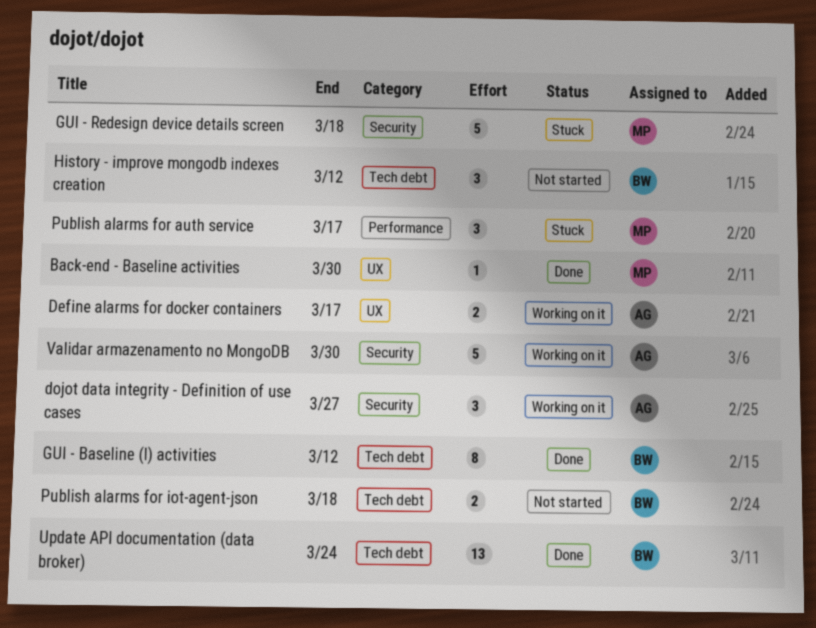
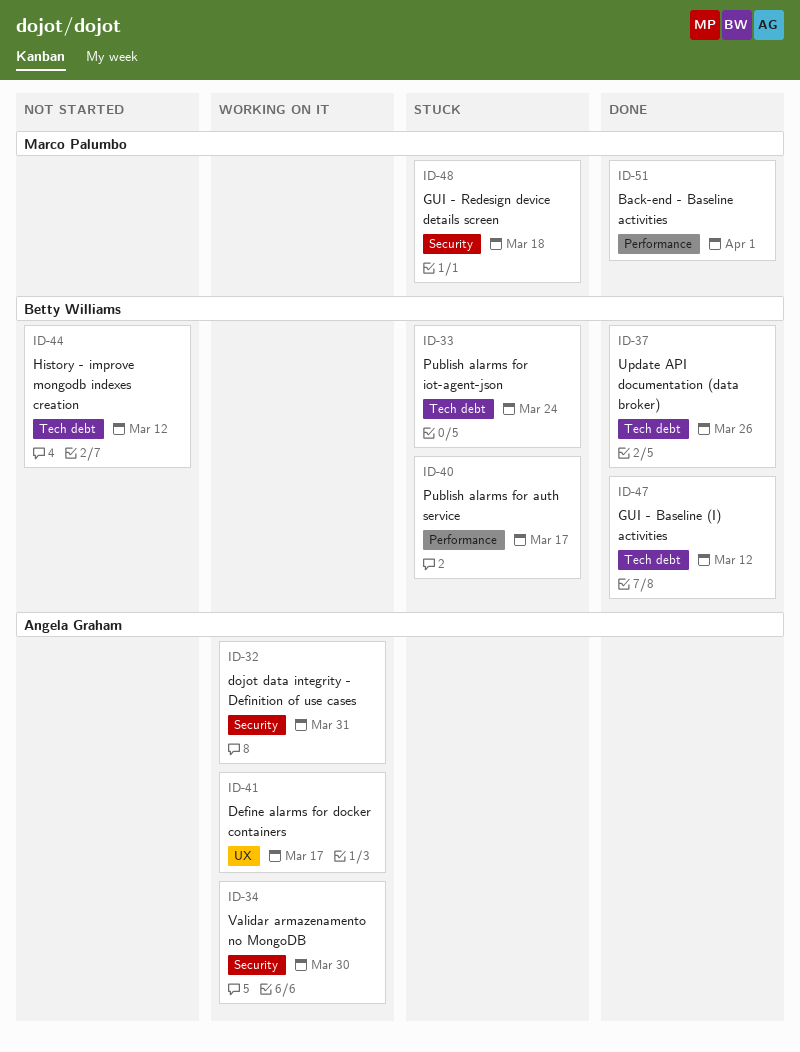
Back-end - Baseline activities, label: UX -> Performance
Back-end - Baseline activities, due: Mar 30 -> Apr 1
dojot data integrity - Definition of use cases, due: Mar 27 -> Mar 31
Publish alarms for auth service, owner: Marco Palumbo -> Betty Williams
Publish alarms for iot-agent-json, status: Not started -> Stuck
Publish alarms for iot-agent-json, due: Mar 18 -> Mar 24
Update API documentation (data broker), due: Mar 24 -> Mar 26

